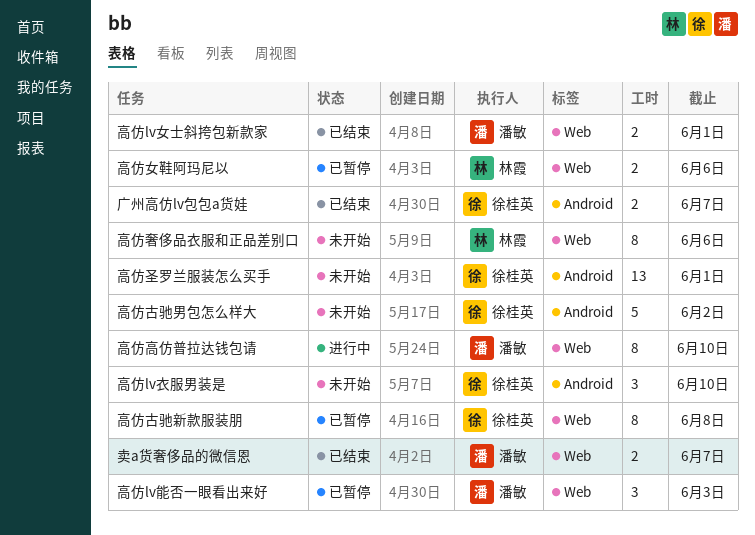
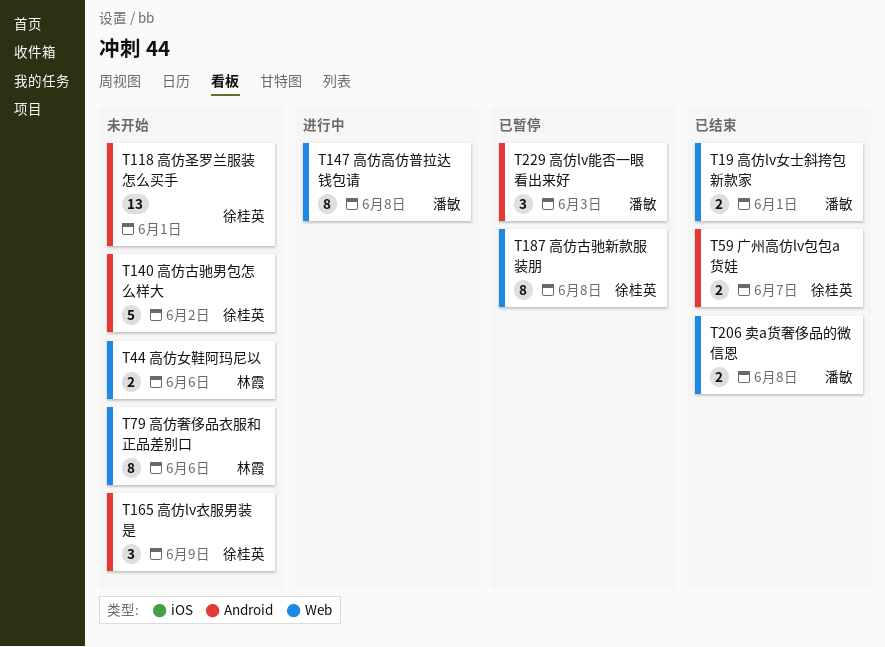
卖a货奢侈品的微信恩, due: Jun 7 -> Jun 8
高仿lv能否一眼看出来好, label: Web -> Android
高仿lv衣服男装是, due: Jun 10 -> Jun 9
高仿女鞋阿玛尼以, status: 已暂停 -> 未开始
高仿高仿普拉达钱包请, due: Jun 10 -> Jun 8

